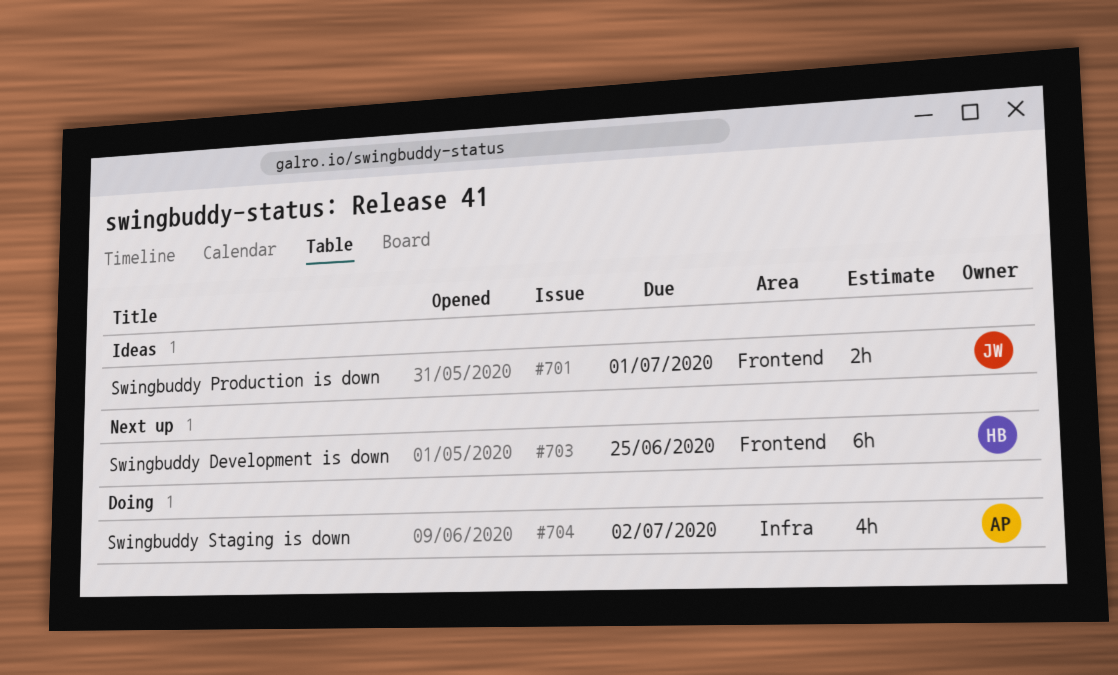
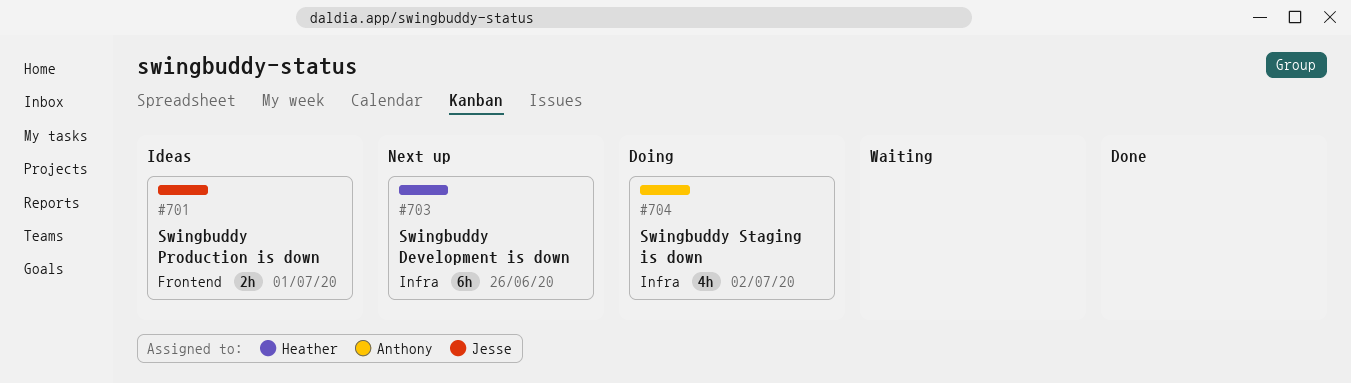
#703, label: Frontend -> Infra
#703, due: Jun 25 -> Jun 26

